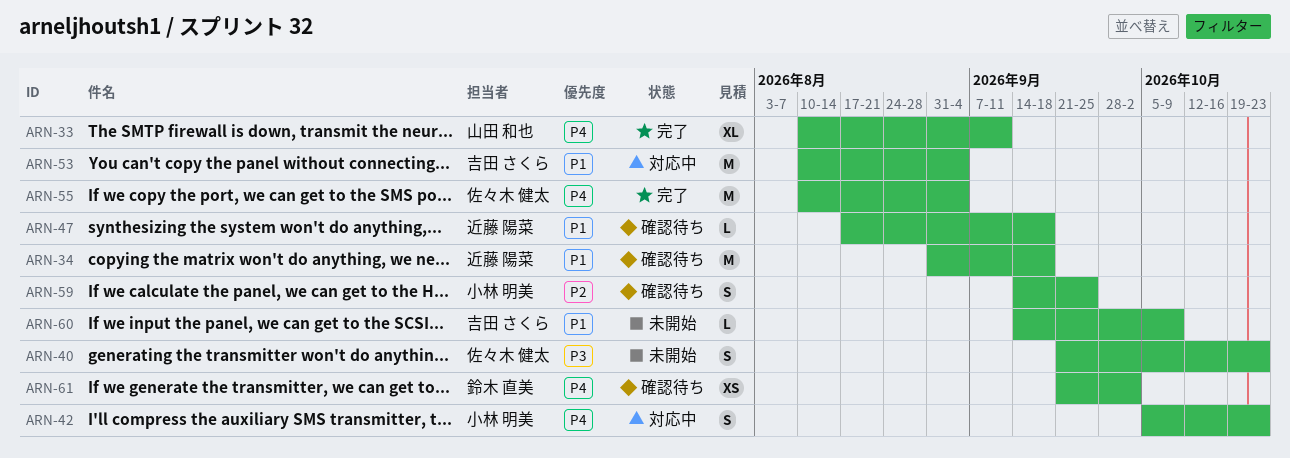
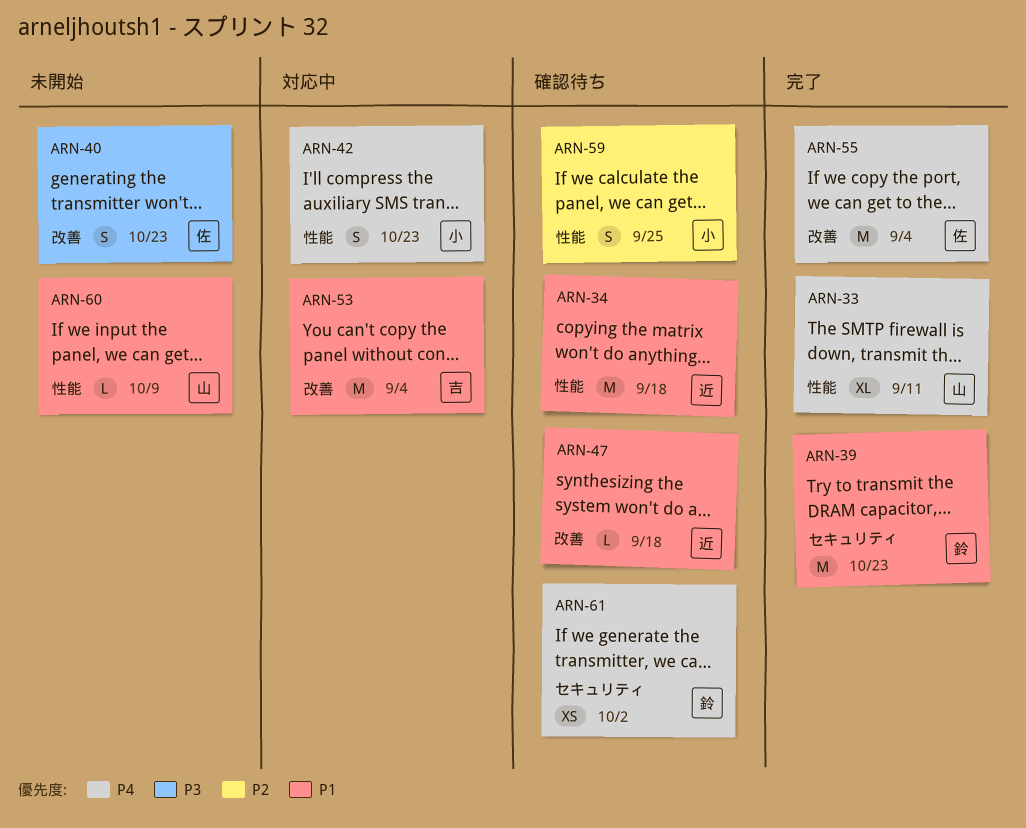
ARN-39: none -> present
ARN-60, owner: 吉田 さくら -> 山田 和也

